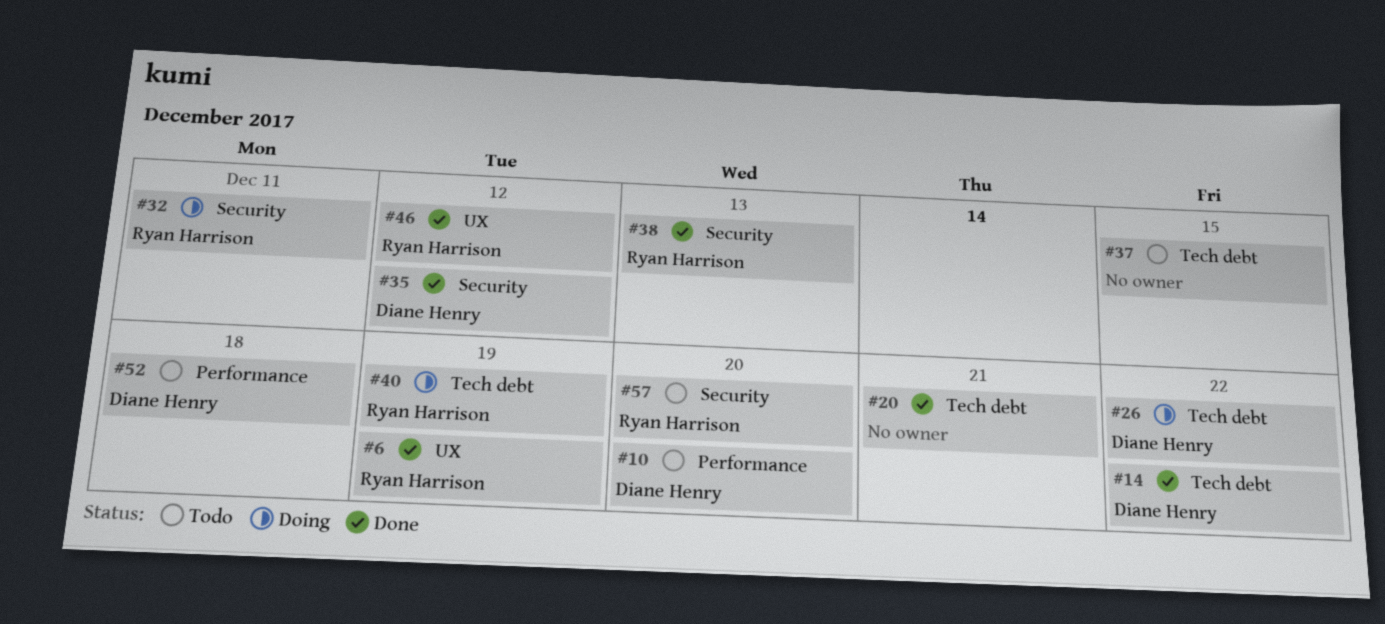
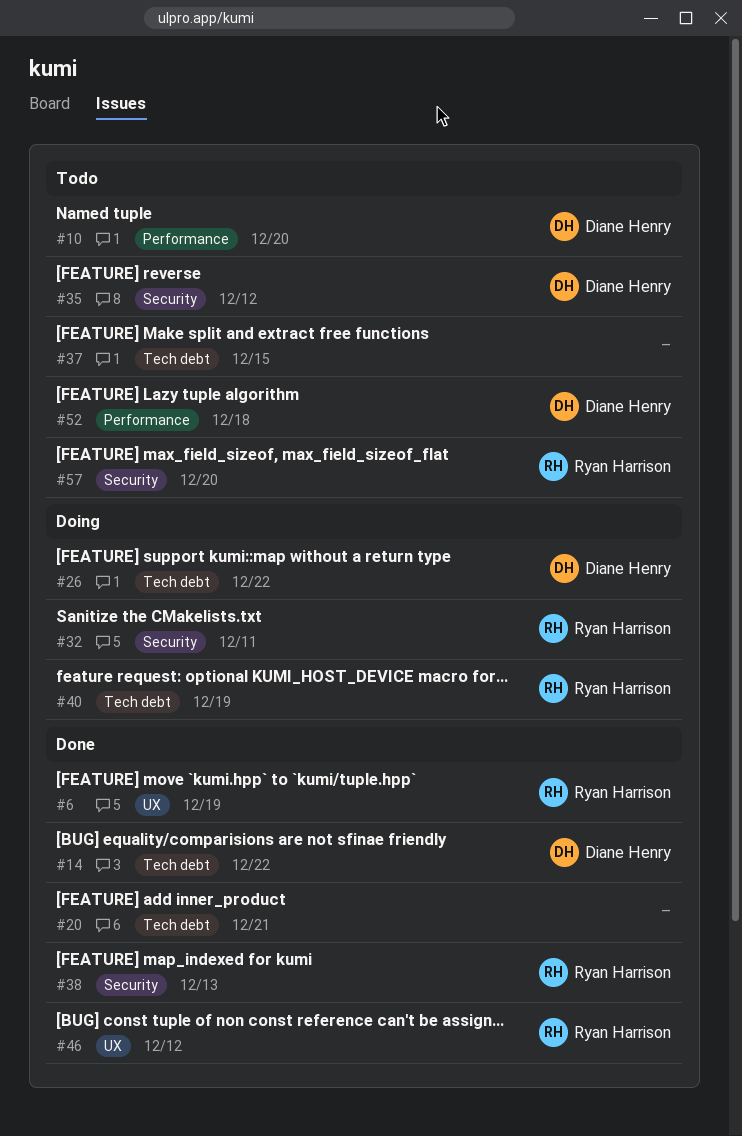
#35, status: Done -> Todo

